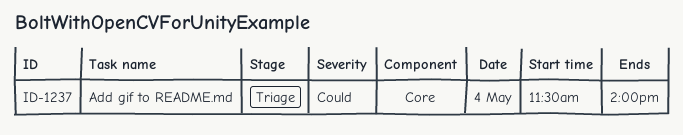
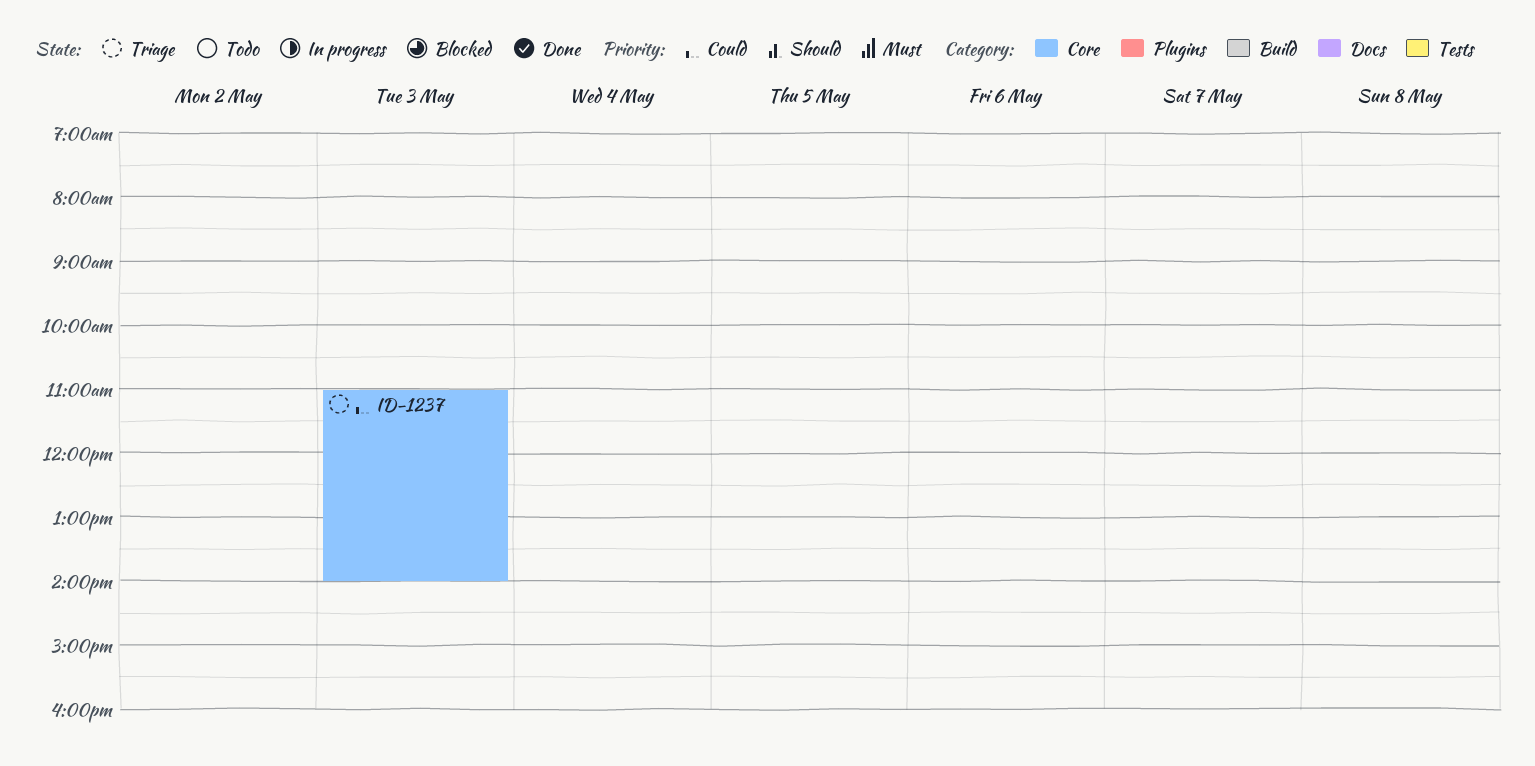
ID-1237, day: May 4 -> May 3
ID-1237, begins: 11:30 -> 11:00

